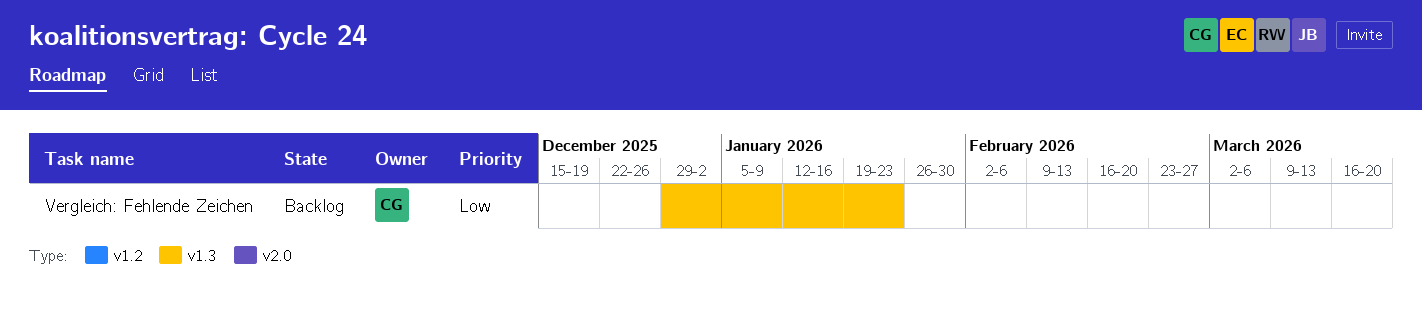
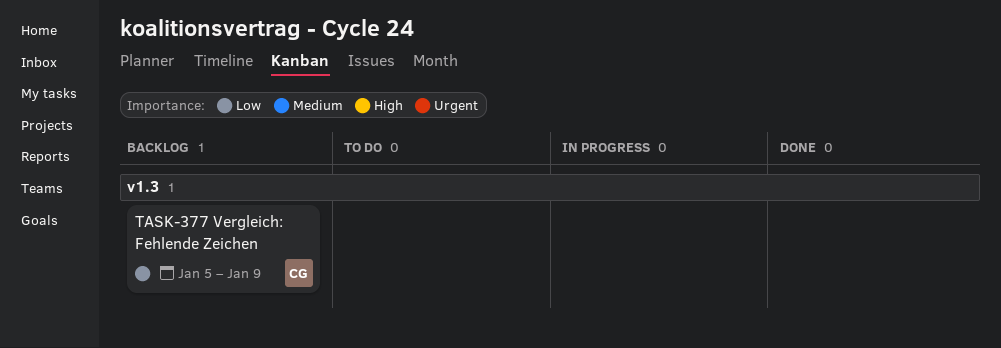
Vergleich: Fehlende Zeichen, start: Dec 29 -> Jan 5
Vergleich: Fehlende Zeichen, due: Jan 23 -> Jan 9

